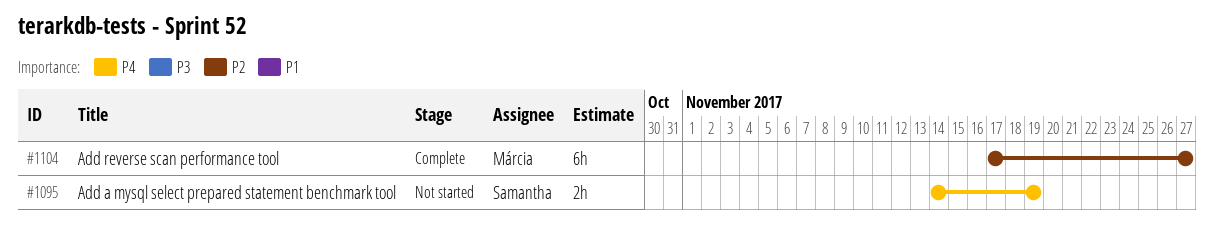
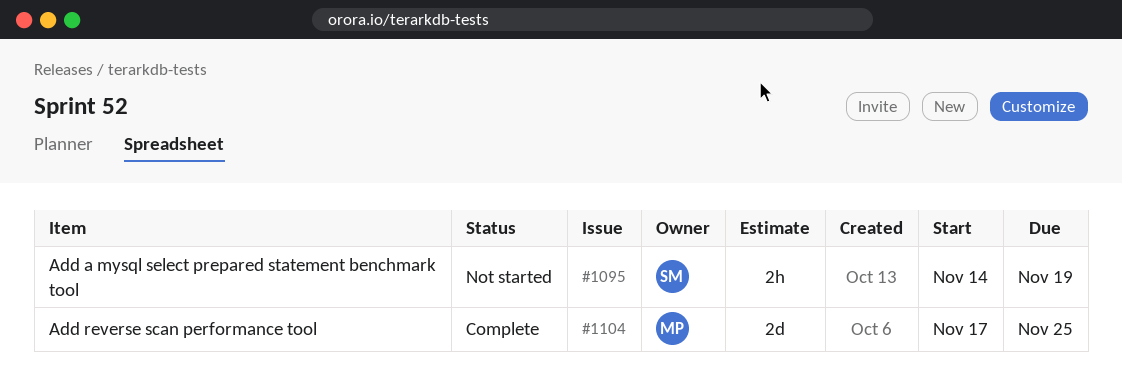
#1104, estimate: 6h -> 2d
#1104, due: Nov 27 -> Nov 25

